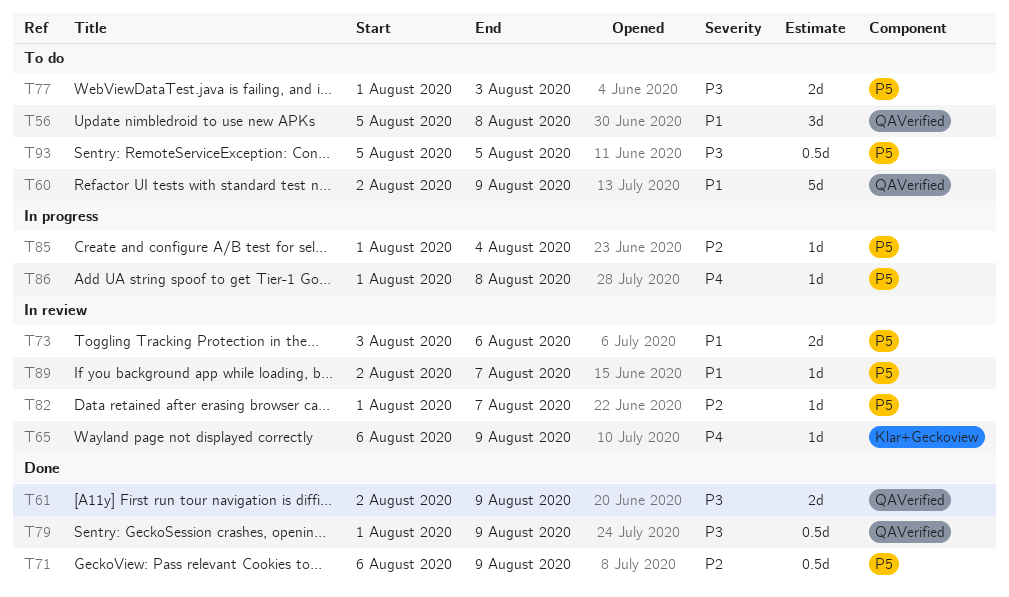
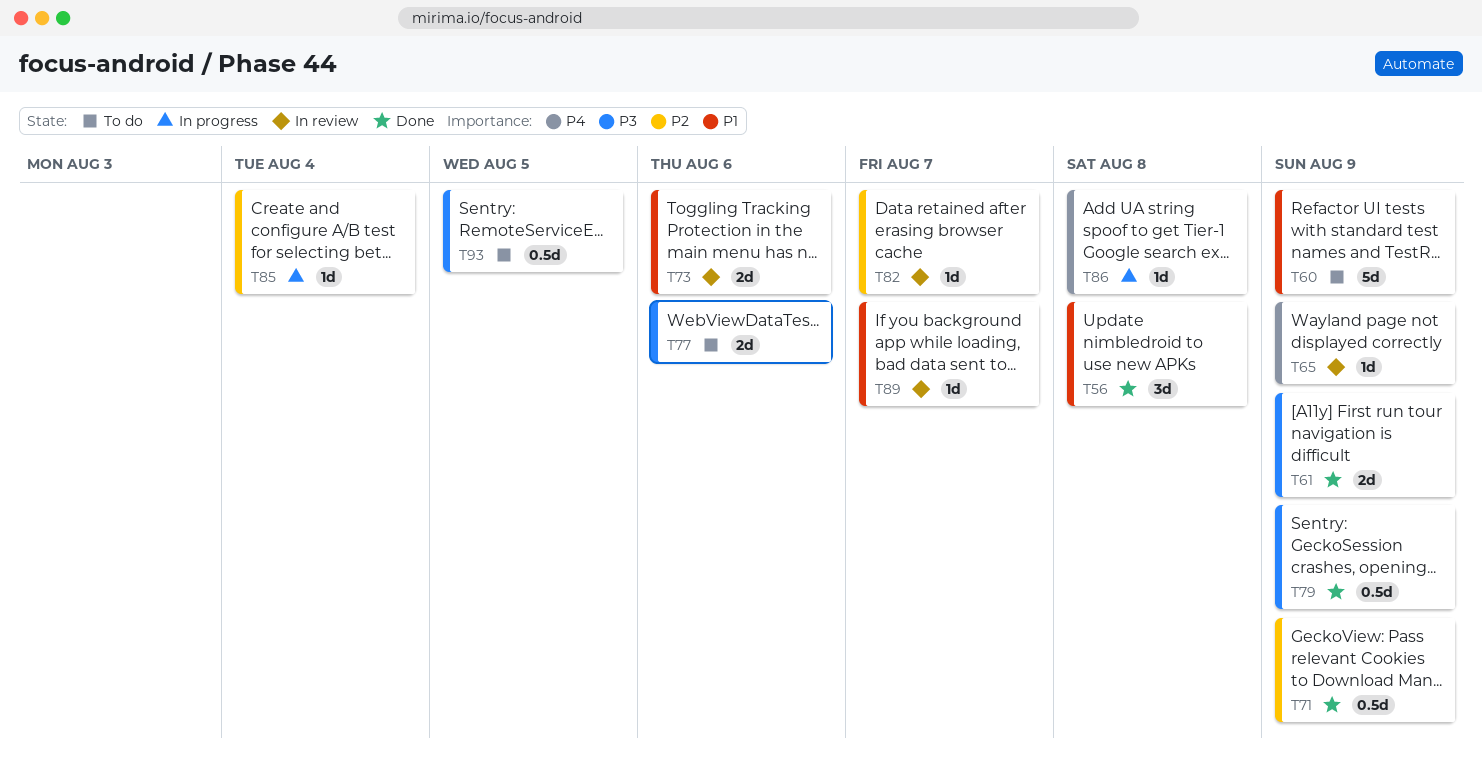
T56, status: To do -> Done
T77, due: Aug 3 -> Aug 6

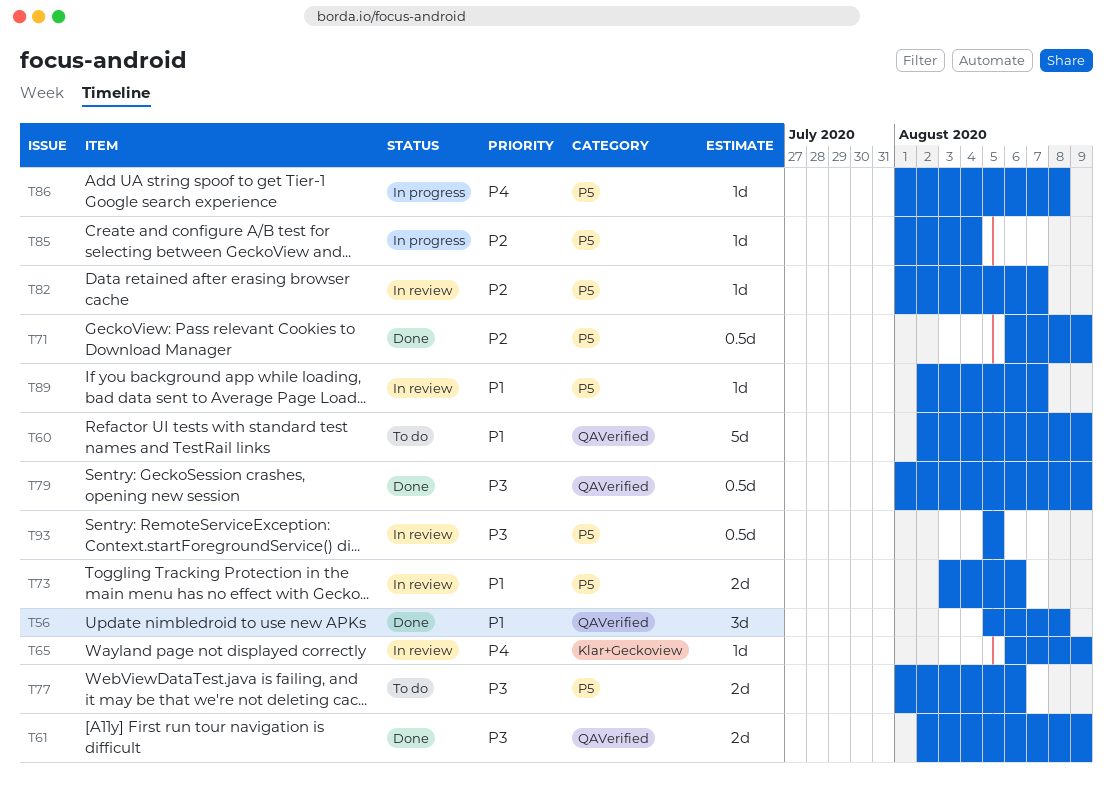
T93, status: To do -> In review

